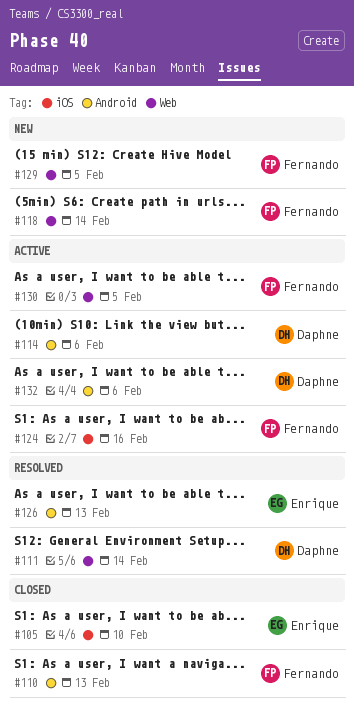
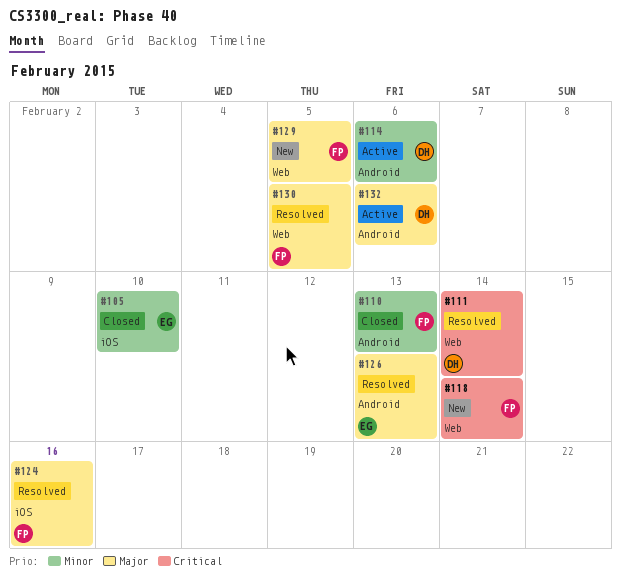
#124, status: Active -> Resolved
#130, status: Active -> Resolved

